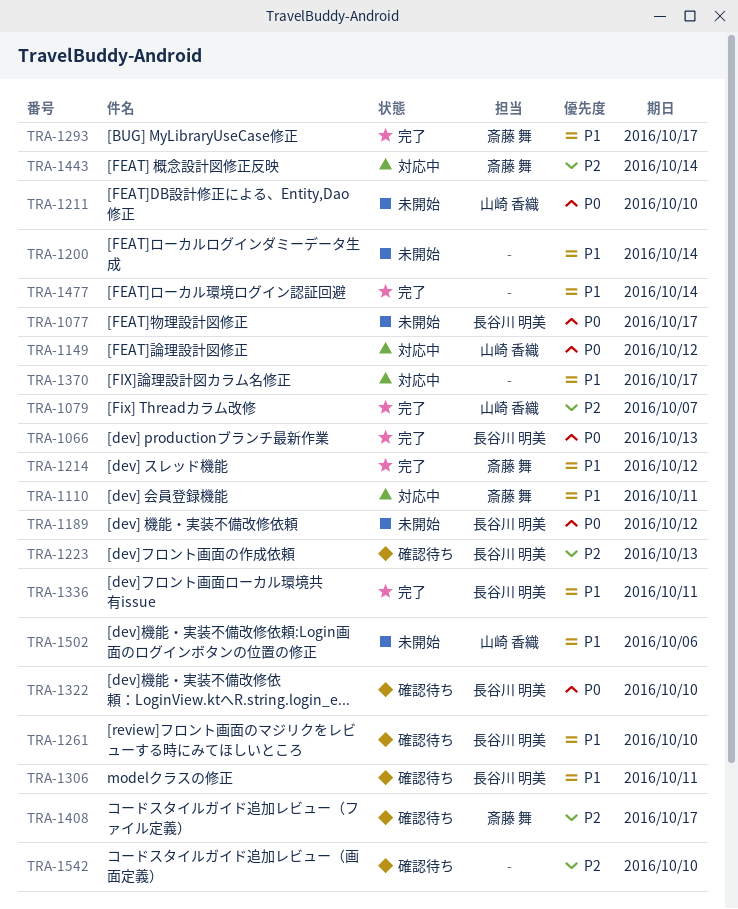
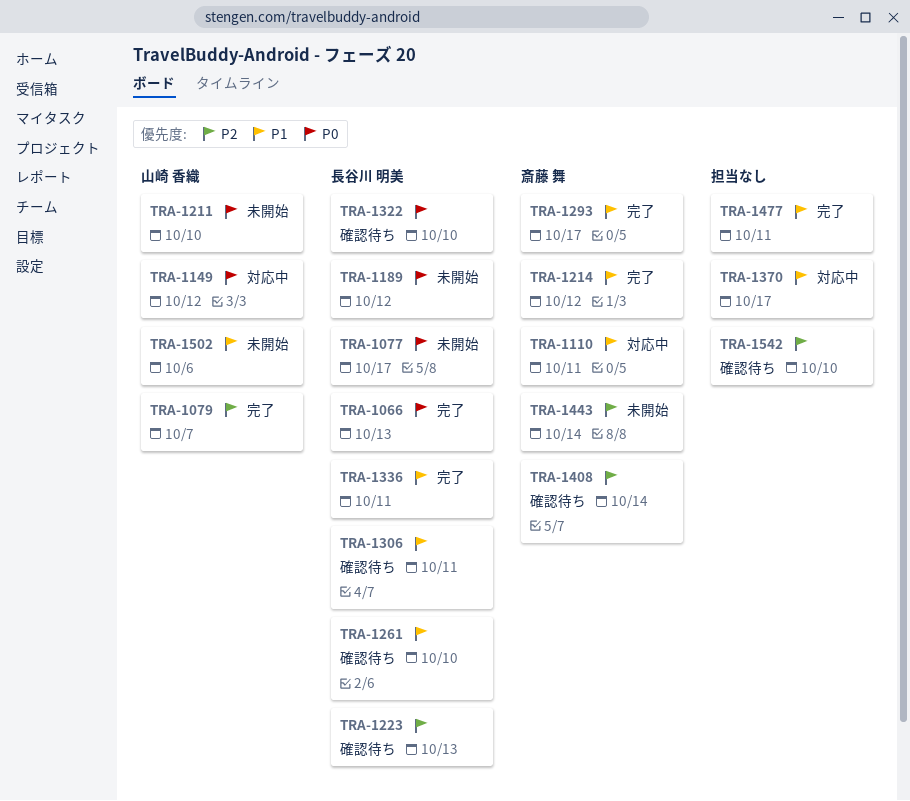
TRA-1200: present -> none
TRA-1408, due: Oct 17 -> Oct 14
TRA-1443, status: 対応中 -> 未開始
TRA-1477, due: Oct 14 -> Oct 11

